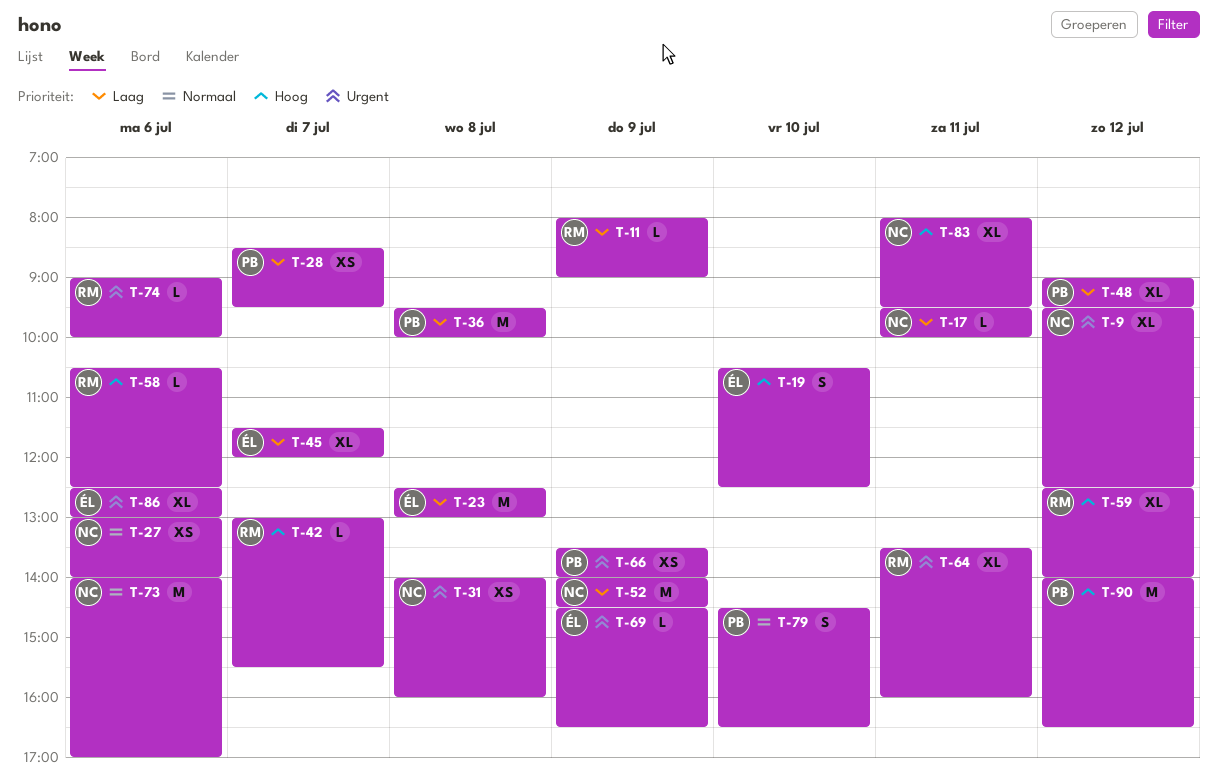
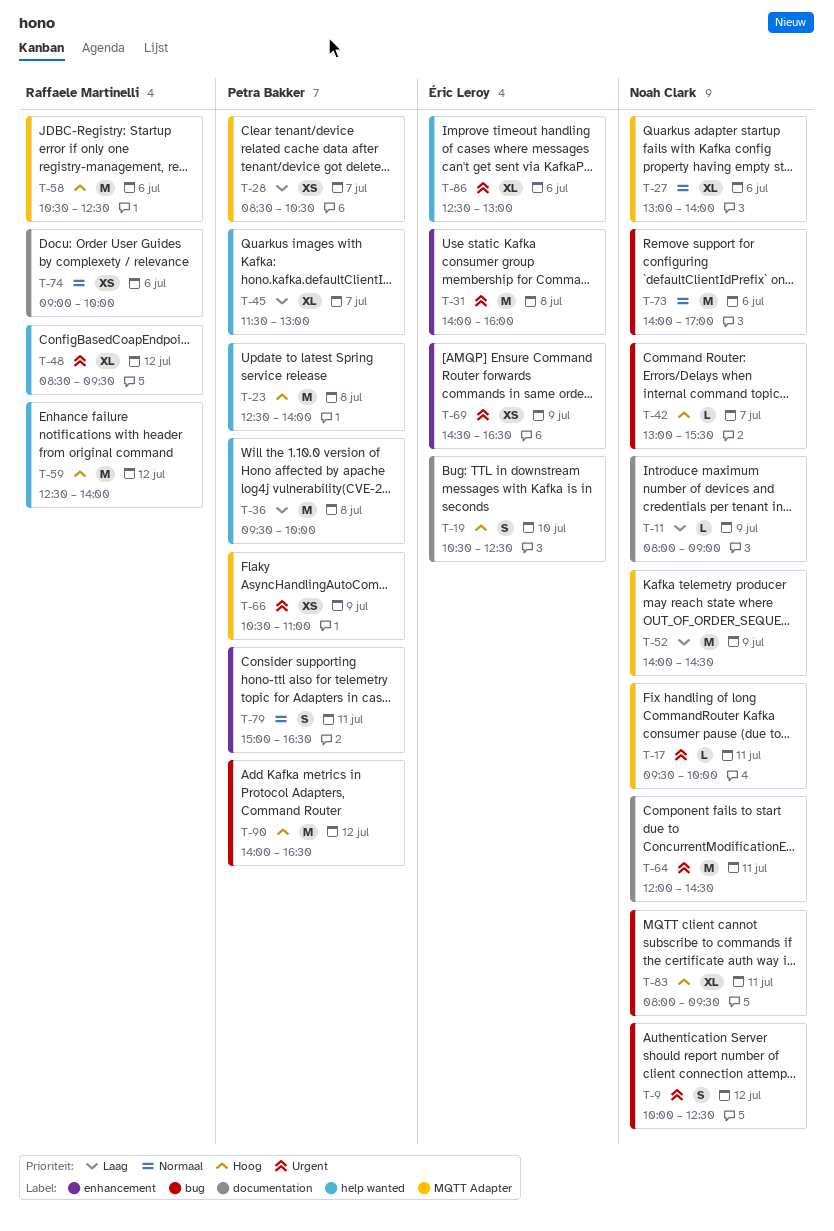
T-9, estimate: XL -> S
T-9, begins: 09:30 -> 10:00
T-11, owner: Raffaele Martinelli -> Noah Clark
T-17, priority: Laag -> Urgent
T-23, owner: Éric Leroy -> Petra Bakker
T-23, priority: Laag -> Hoog
T-23, ends: 13:00 -> 14:00
T-27, estimate: XS -> XL
T-28, ends: 09:30 -> 10:30
T-31, owner: Noah Clark -> Éric Leroy
T-31, estimate: XS -> M
T-42, owner: Raffaele Martinelli -> Noah Clark
T-45, owner: Éric Leroy -> Petra Bakker
T-45, ends: 12:00 -> 13:00
T-48, owner: Petra Bakker -> Raffaele Martinelli
T-48, priority: Laag -> Urgent
T-48, begins: 09:00 -> 08:30
T-58, estimate: L -> M
T-59, estimate: XL -> M
T-64, owner: Raffaele Martinelli -> Noah Clark
T-64, estimate: XL -> M
T-64, begins: 13:30 -> 12:00
T-64, ends: 16:00 -> 14:30
T-66, begins: 13:30 -> 10:30
T-66, ends: 14:00 -> 11:00
T-69, estimate: L -> XS
T-74, priority: Urgent -> Normaal
T-74, estimate: L -> XS
T-79, day: Jul 10 -> Jul 11
T-79, begins: 14:30 -> 15:00

